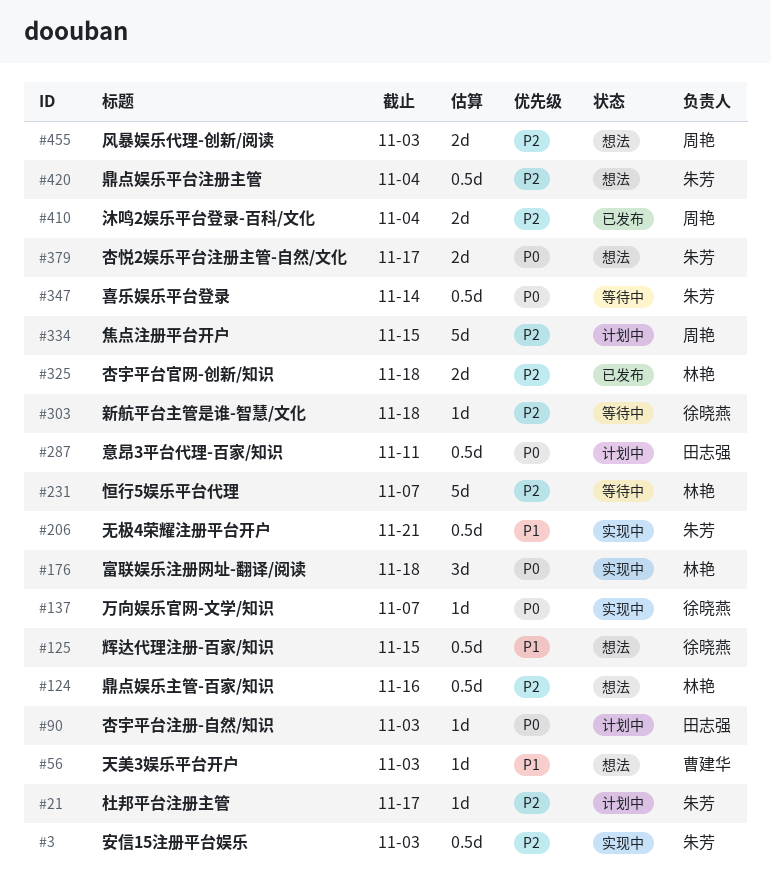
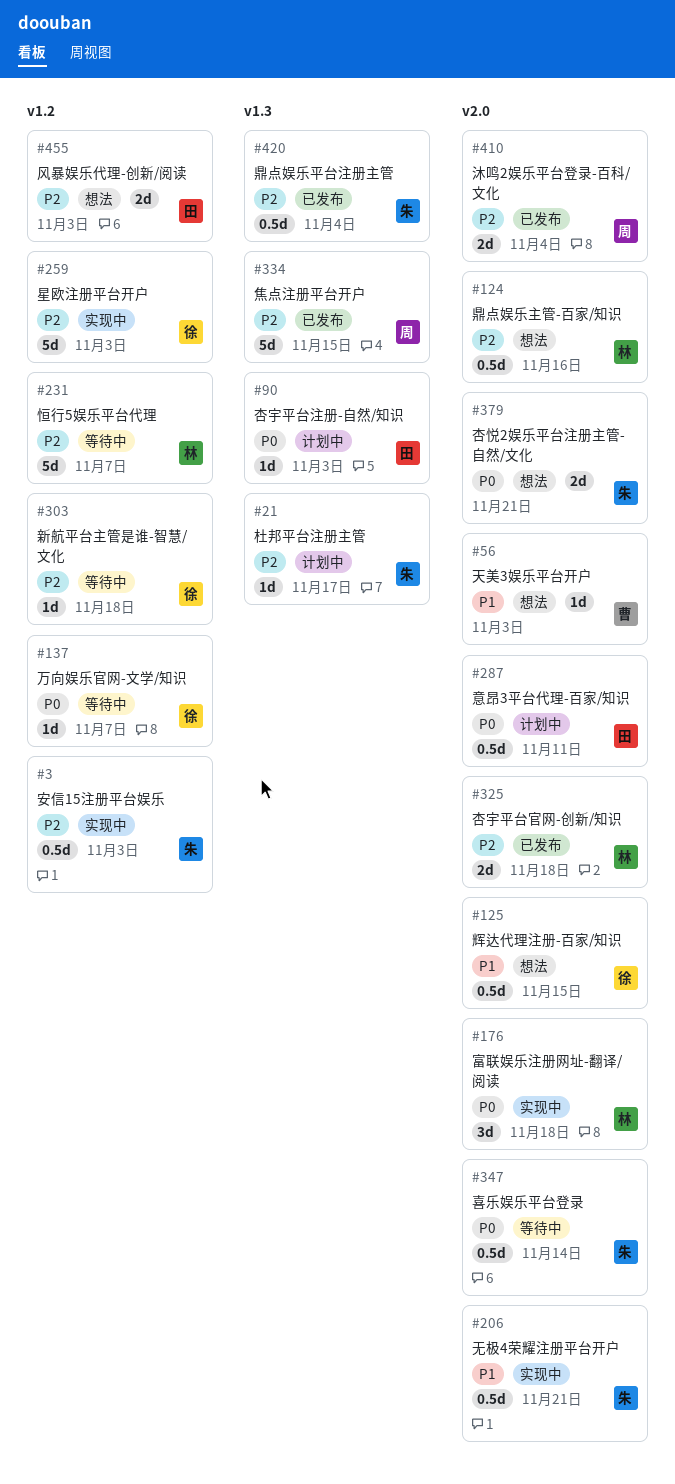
#137, status: 实现中 -> 等待中
#259: none -> present
#334, status: 计划中 -> 已发布
#379, due: Nov 17 -> Nov 21
#420, status: 想法 -> 已发布
#455, owner: 周艳 -> 田志强

